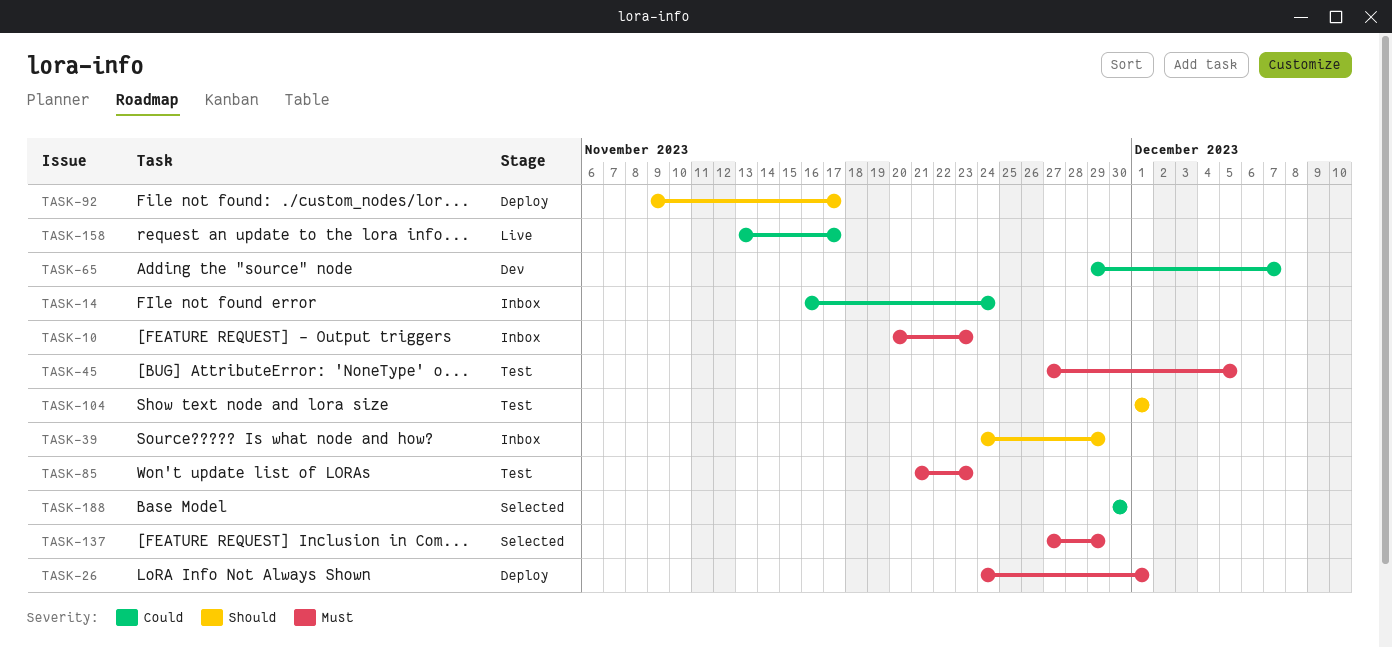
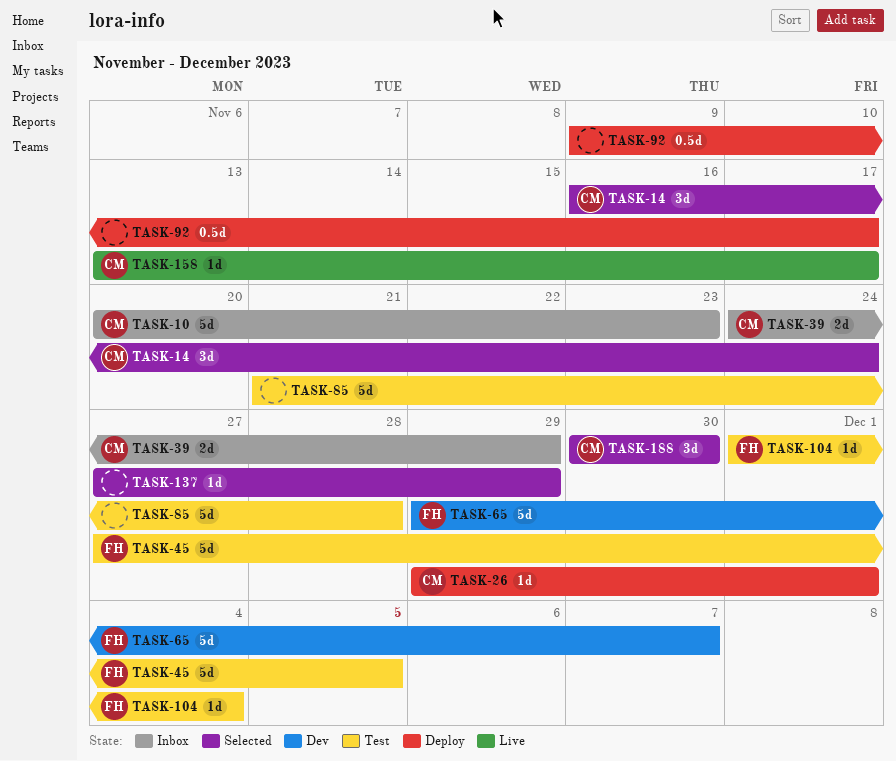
TASK-14, status: Inbox -> Selected
TASK-26, start: Nov 24 -> Nov 29
TASK-85, due: Nov 23 -> Nov 28
TASK-104, due: Dec 1 -> Dec 4

